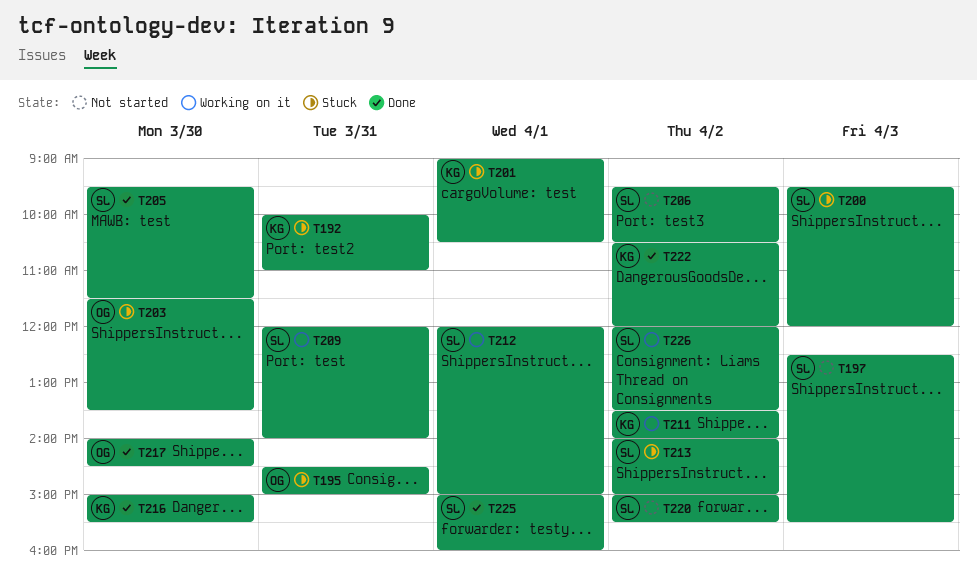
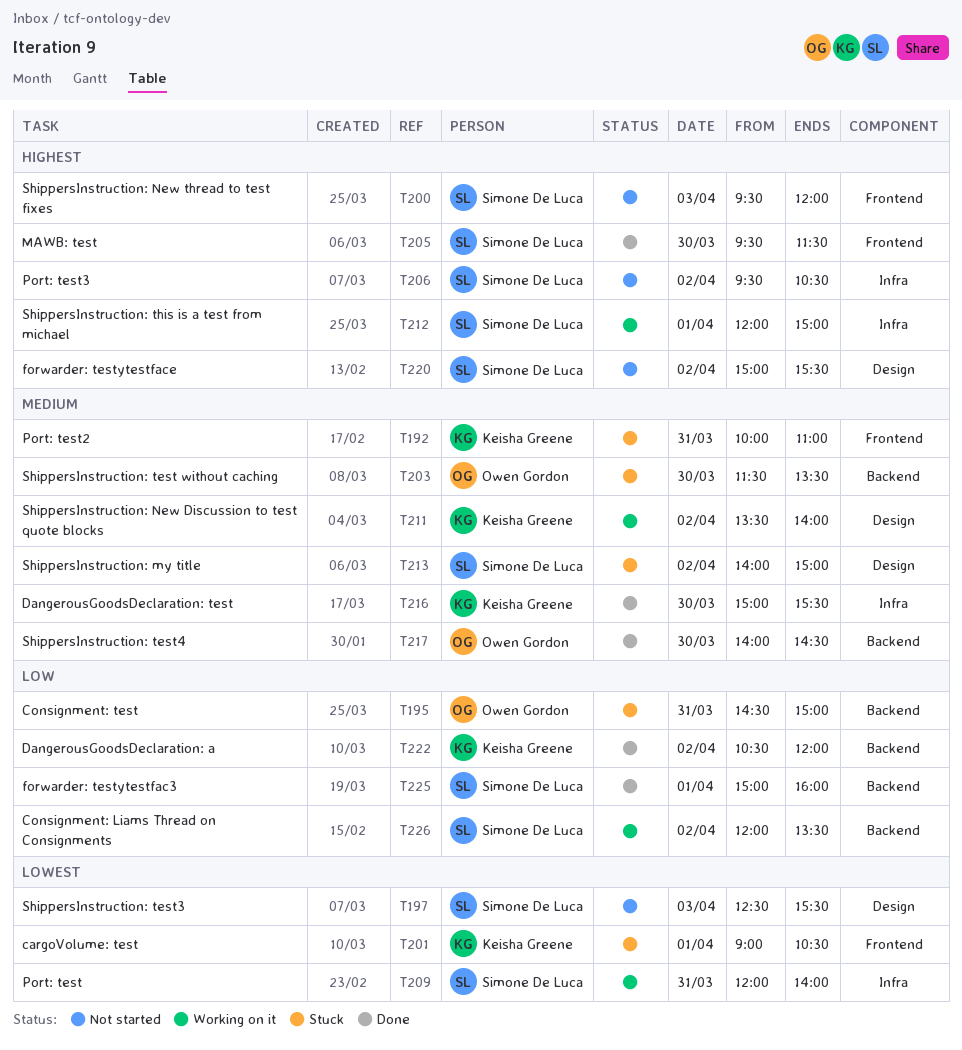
T200, status: Stuck -> Not started

